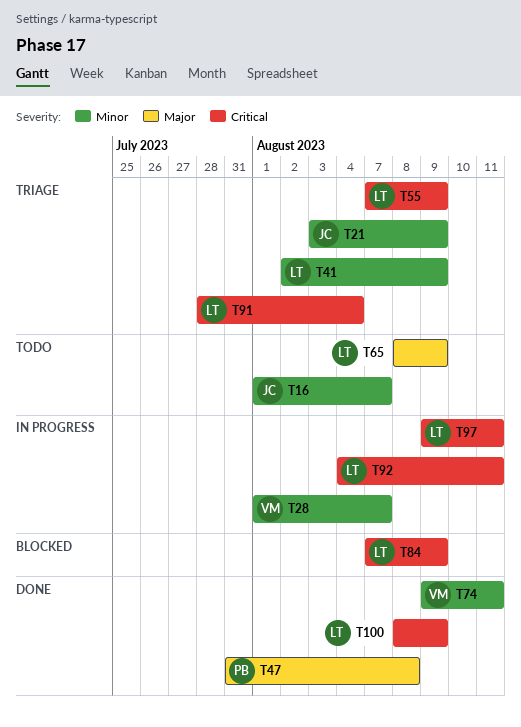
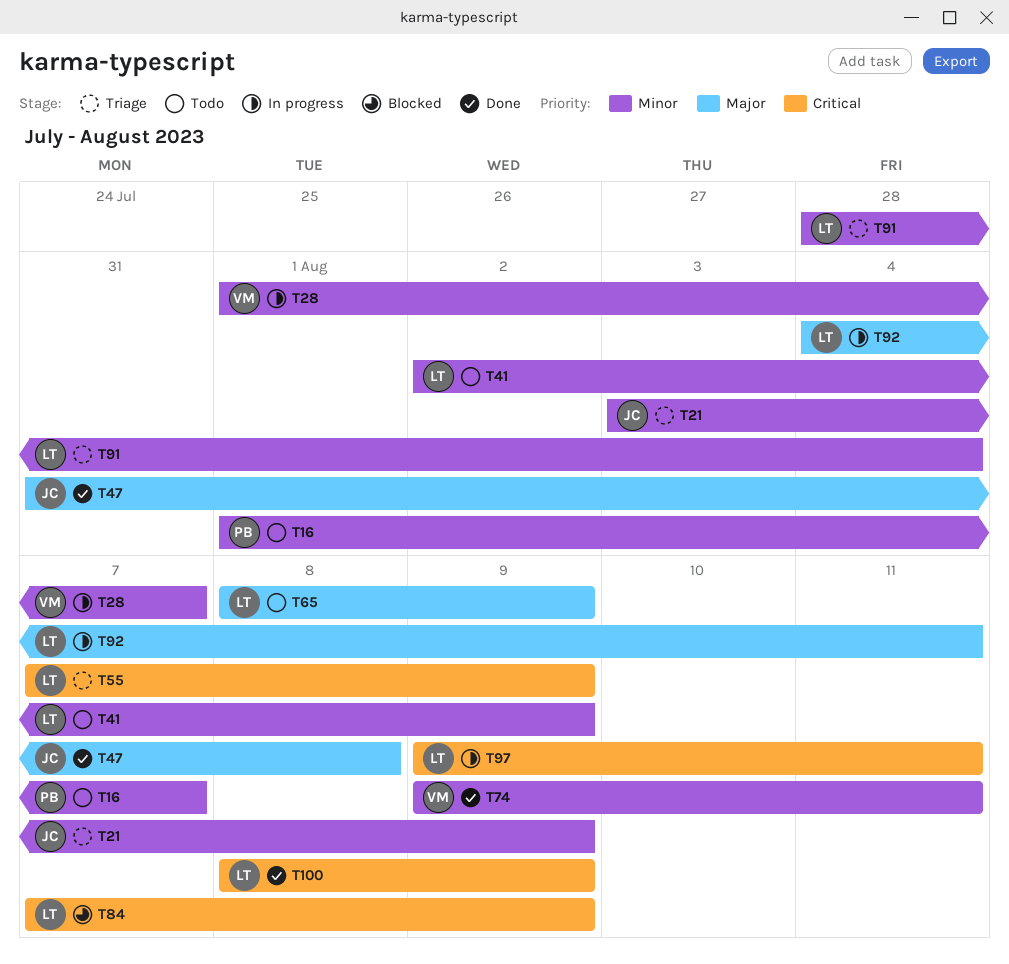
T16, owner: JC -> PB
T41, status: Triage -> Todo
T47, owner: PB -> JC
T91, priority: Critical -> Minor
T92, priority: Critical -> Major

